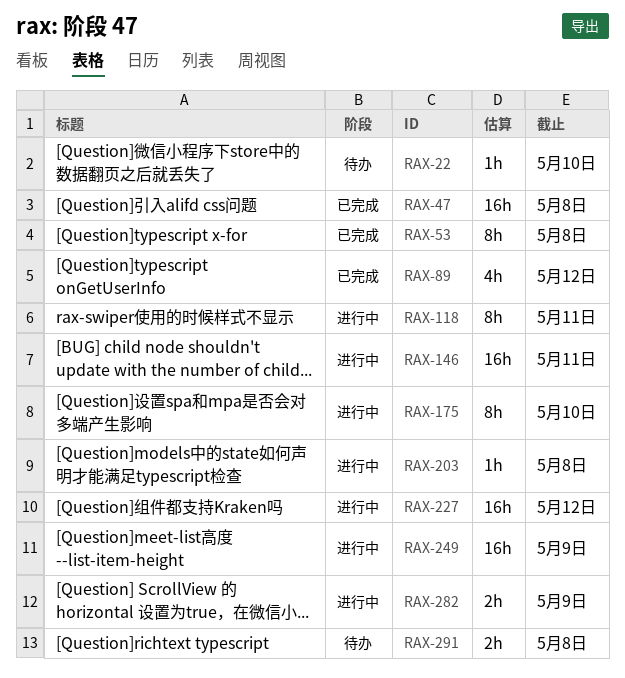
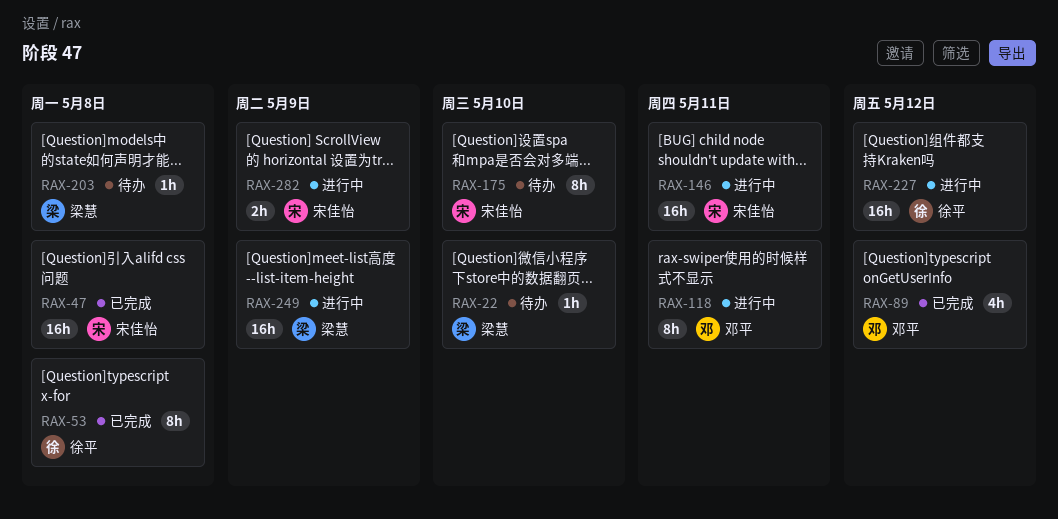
RAX-175, status: 进行中 -> 待办
RAX-203, status: 进行中 -> 待办
RAX-291: present -> none

